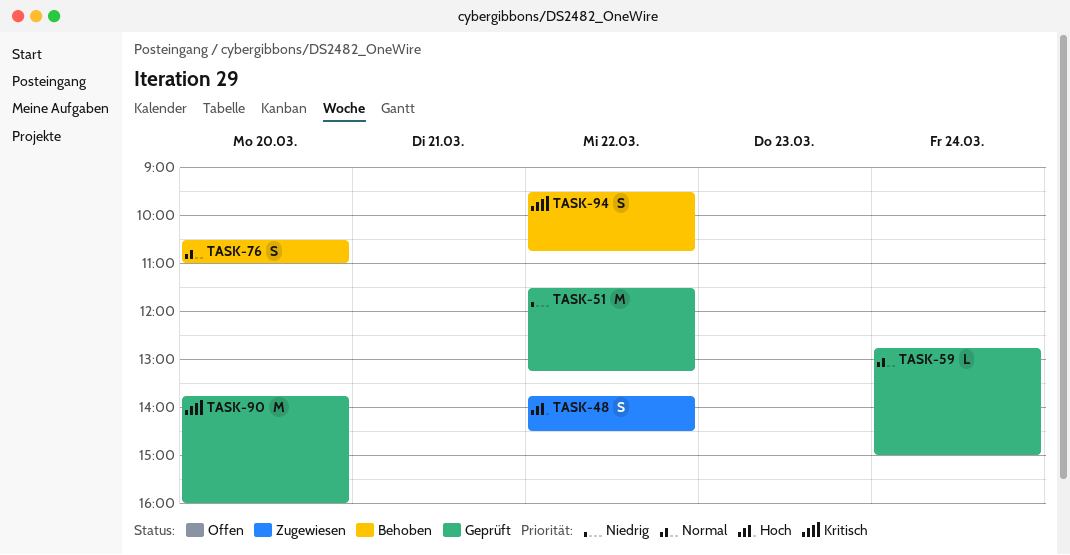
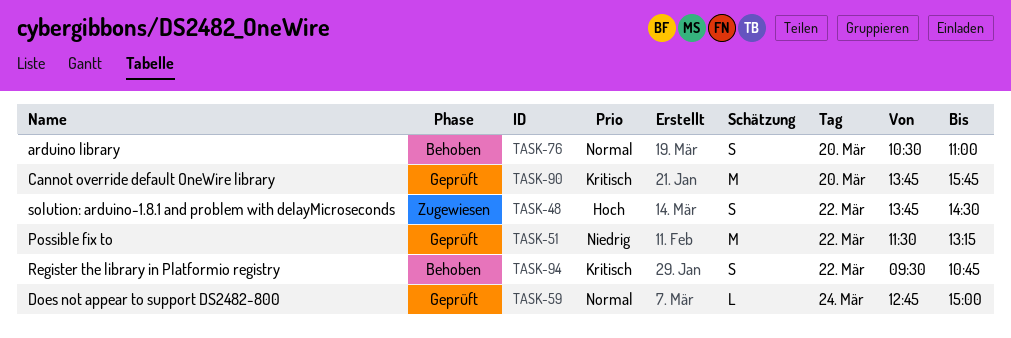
TASK-90, ends: 16:00 -> 15:45

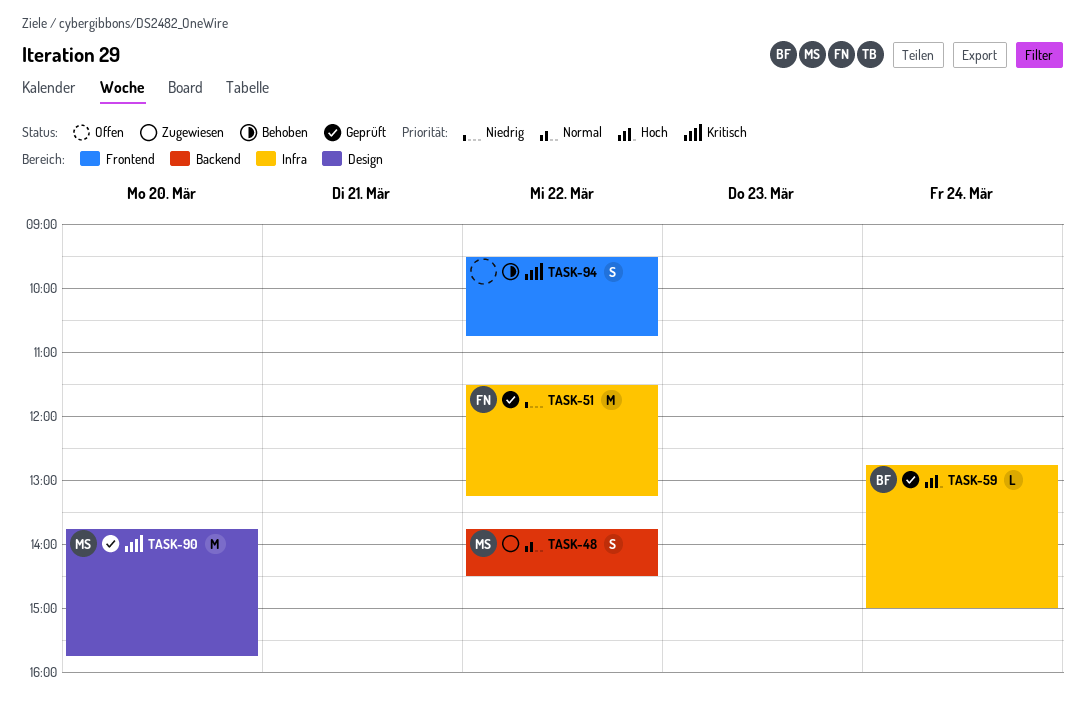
TASK-48, priority: Hoch -> Normal
TASK-59, priority: Normal -> Hoch
TASK-76: present -> none

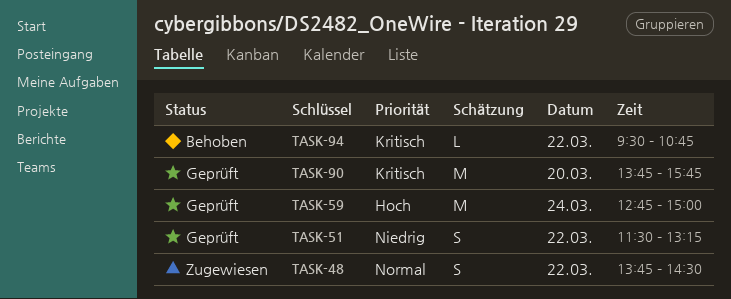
TASK-51, estimate: M -> S
TASK-59, estimate: L -> M
TASK-94, estimate: S -> L

